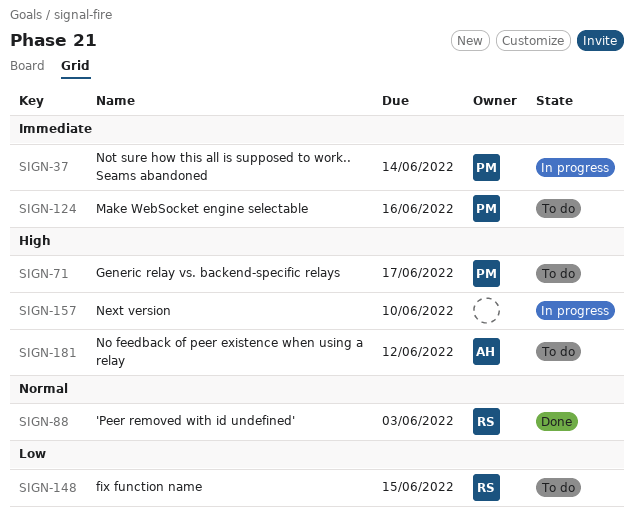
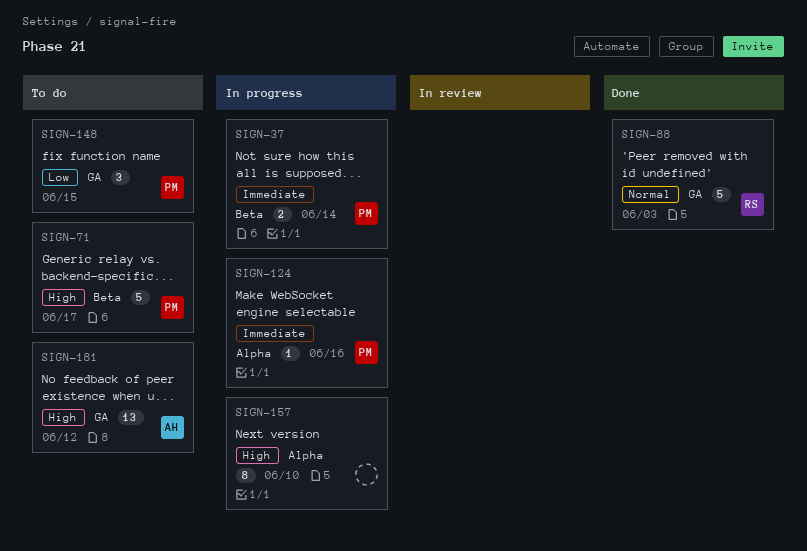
SIGN-124, status: To do -> In progress
SIGN-148, owner: RS -> PM

